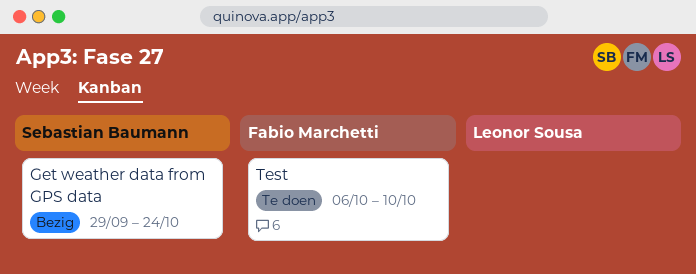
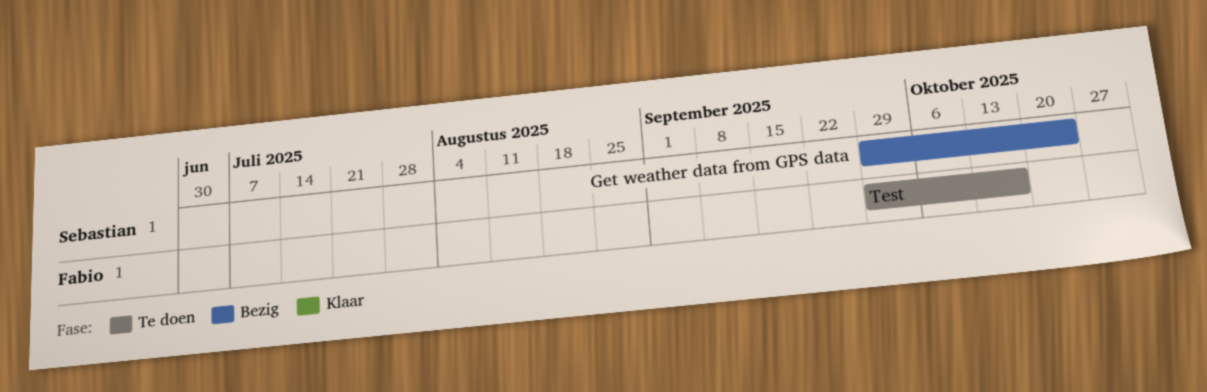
Test, start: Oct 6 -> Sep 29
Test, due: Oct 10 -> Oct 17

